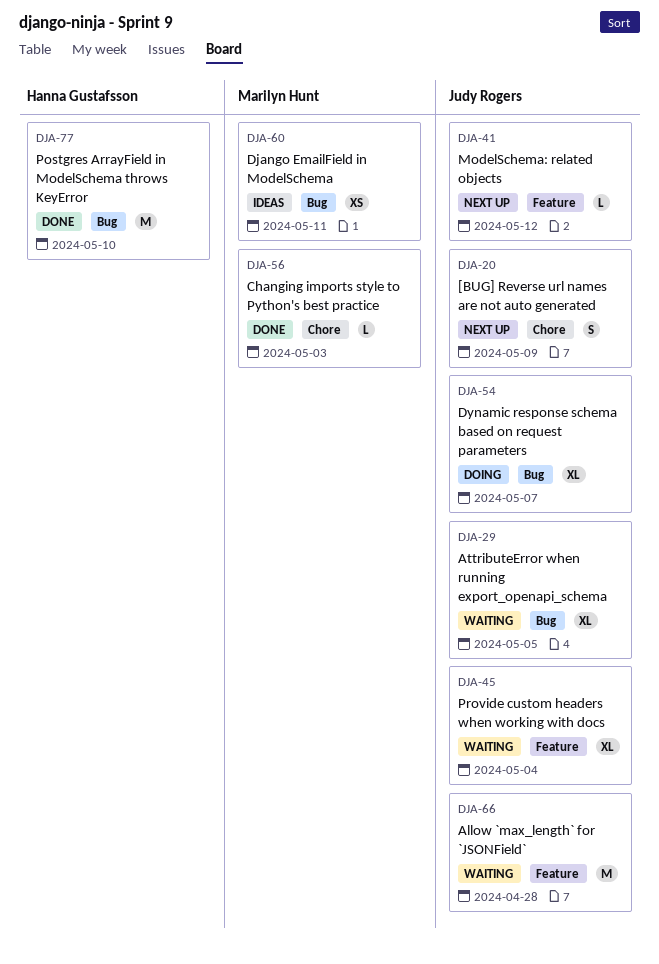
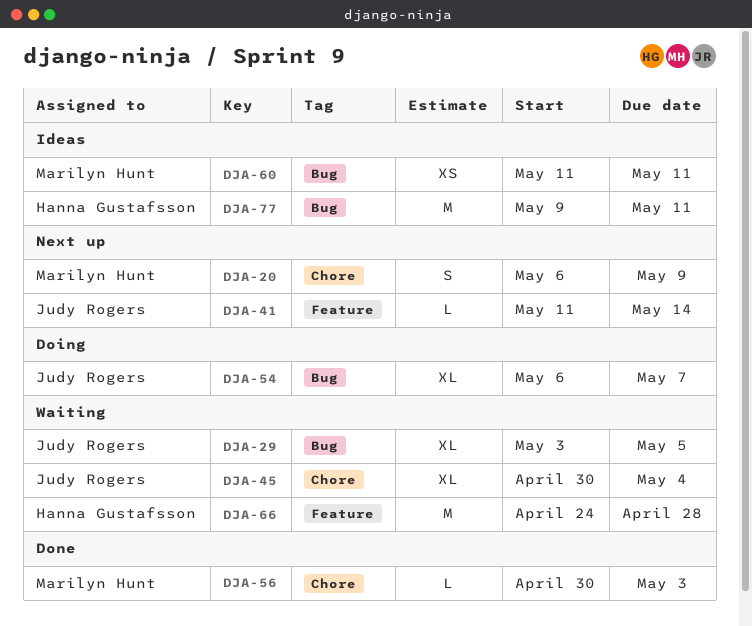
DJA-20, owner: Judy Rogers -> Marilyn Hunt
DJA-41, due: May 12 -> May 14
DJA-45, label: Feature -> Chore
DJA-66, owner: Judy Rogers -> Hanna Gustafsson
DJA-77, status: Done -> Ideas
DJA-77, due: May 10 -> May 11

